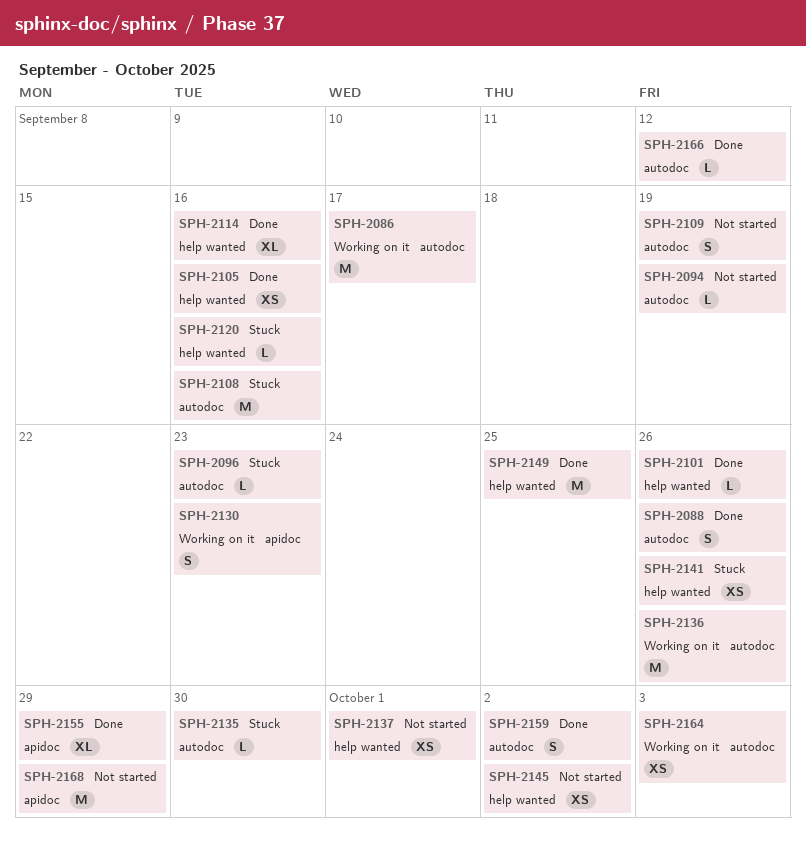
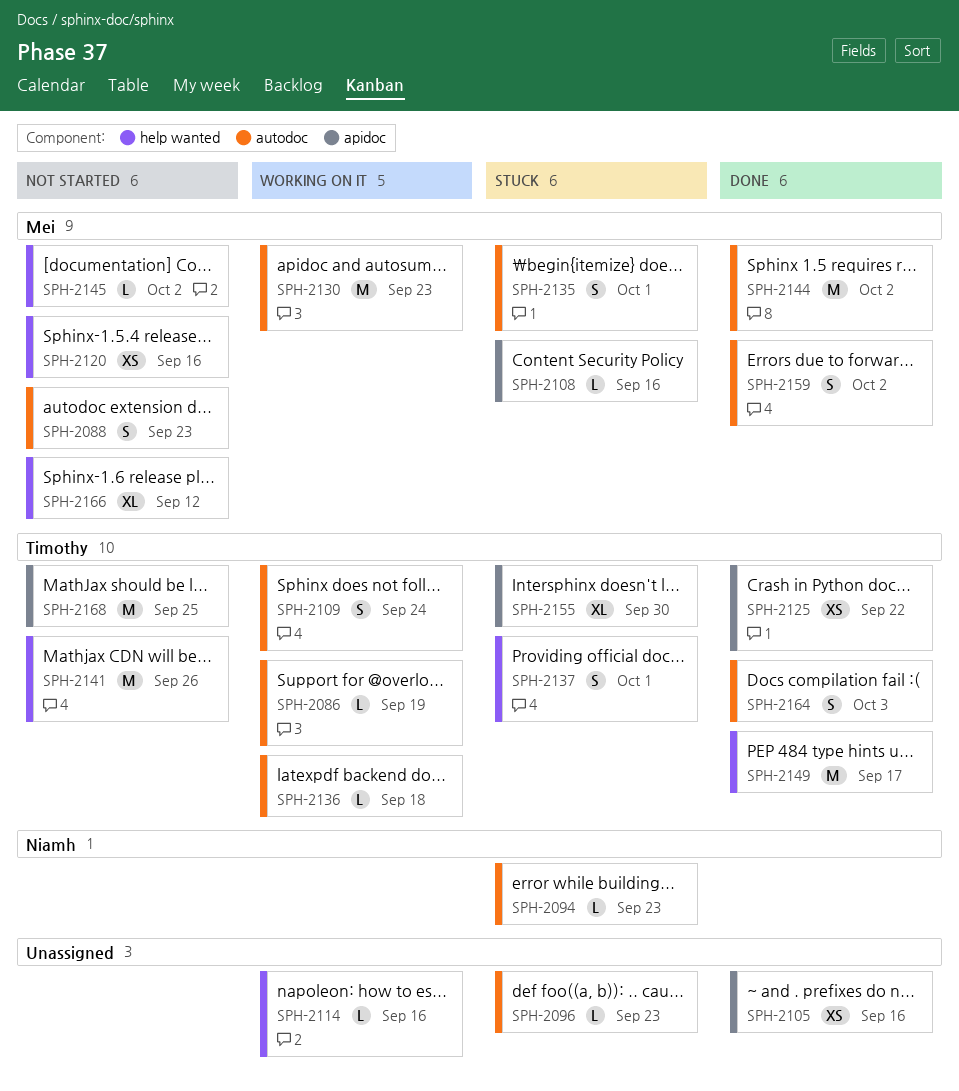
SPH-2086, estimate: M -> L
SPH-2086, due: Sep 17 -> Sep 19
SPH-2088, status: Done -> Not started
SPH-2088, due: Sep 26 -> Sep 23
SPH-2094, status: Not started -> Stuck
SPH-2094, due: Sep 19 -> Sep 23
SPH-2101: present -> none
SPH-2105, label: help wanted -> apidoc
SPH-2108, label: autodoc -> apidoc
SPH-2108, estimate: M -> L
SPH-2109, status: Not started -> Working on it
SPH-2109, due: Sep 19 -> Sep 24
SPH-2114, status: Done -> Working on it
SPH-2114, estimate: XL -> L
SPH-2120, status: Stuck -> Not started
SPH-2120, estimate: L -> XS
SPH-2125: none -> present
SPH-2130, label: apidoc -> autodoc
SPH-2130, estimate: S -> M
SPH-2135, estimate: L -> S
SPH-2135, due: Sep 30 -> Oct 1
SPH-2136, estimate: M -> L
SPH-2136, due: Sep 26 -> Sep 18
SPH-2137, status: Not started -> Stuck
SPH-2137, estimate: XS -> S
SPH-2141, status: Stuck -> Not started
SPH-2141, estimate: XS -> M
SPH-2144: none -> present
SPH-2145, estimate: XS -> L
SPH-2149, due: Sep 25 -> Sep 17
SPH-2155, status: Done -> Stuck
SPH-2155, due: Sep 29 -> Sep 30
SPH-2164, status: Working on it -> Done
SPH-2164, estimate: XS -> S
SPH-2166, status: Done -> Not started
SPH-2166, label: autodoc -> help wanted
SPH-2166, estimate: L -> XL
SPH-2168, due: Sep 29 -> Sep 25

